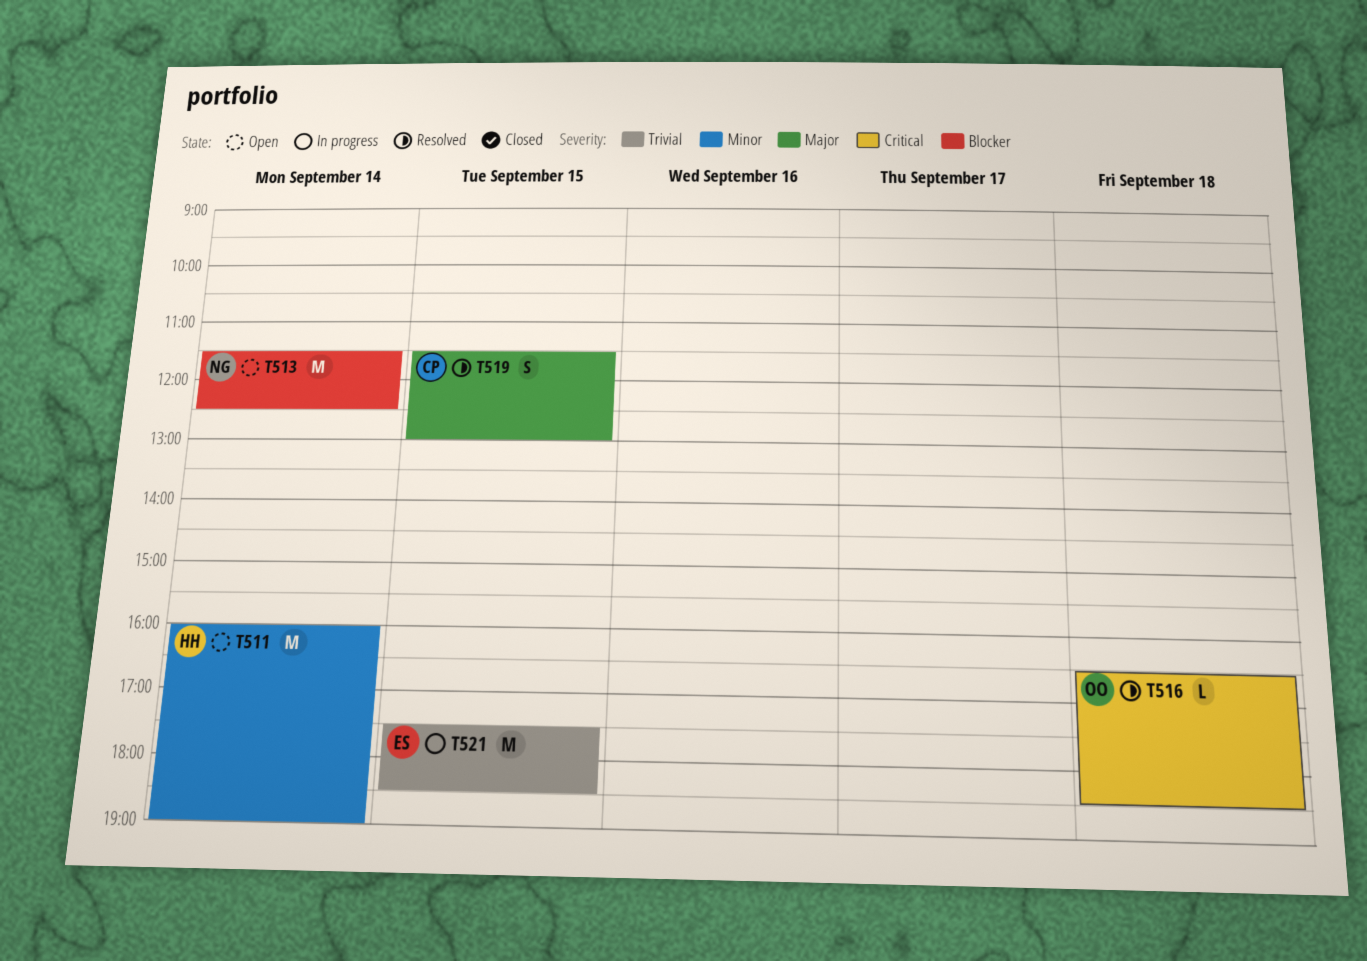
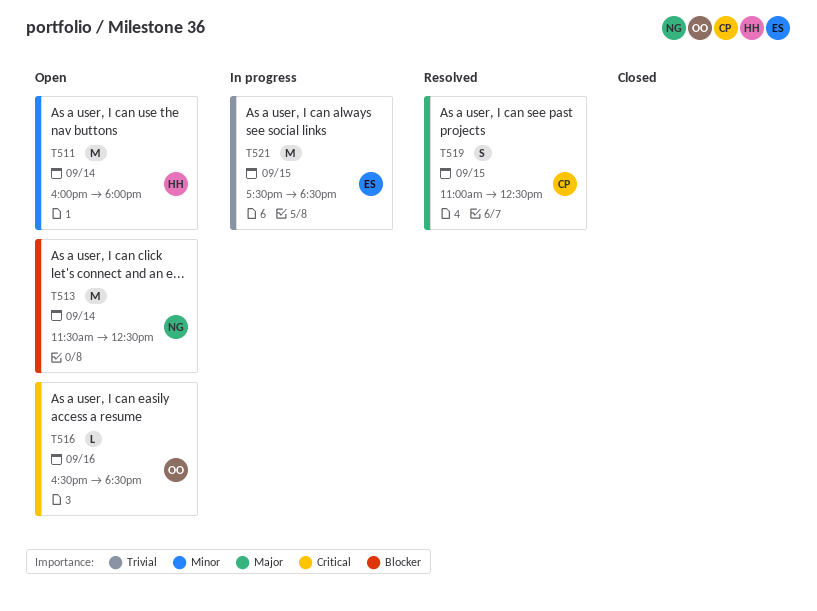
T511, ends: 19:00 -> 18:00
T516, status: Resolved -> Open
T516, day: Sep 18 -> Sep 16
T519, begins: 11:30 -> 11:00
T519, ends: 13:00 -> 12:30

